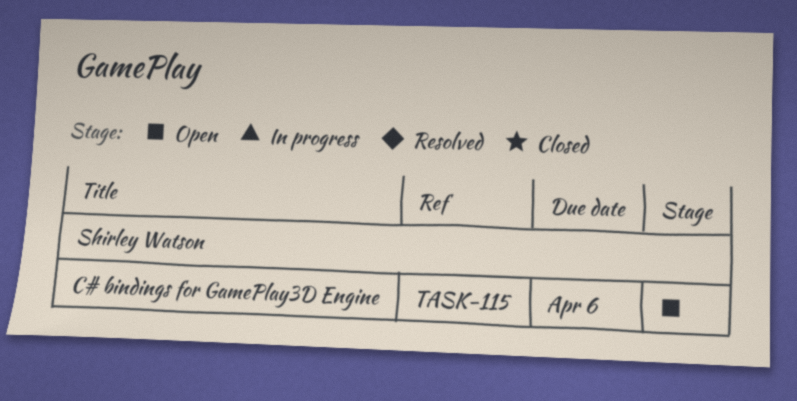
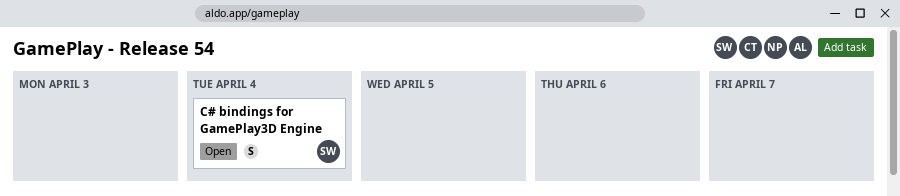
C# bindings for GamePlay3D Engine, due: Apr 6 -> Apr 4

